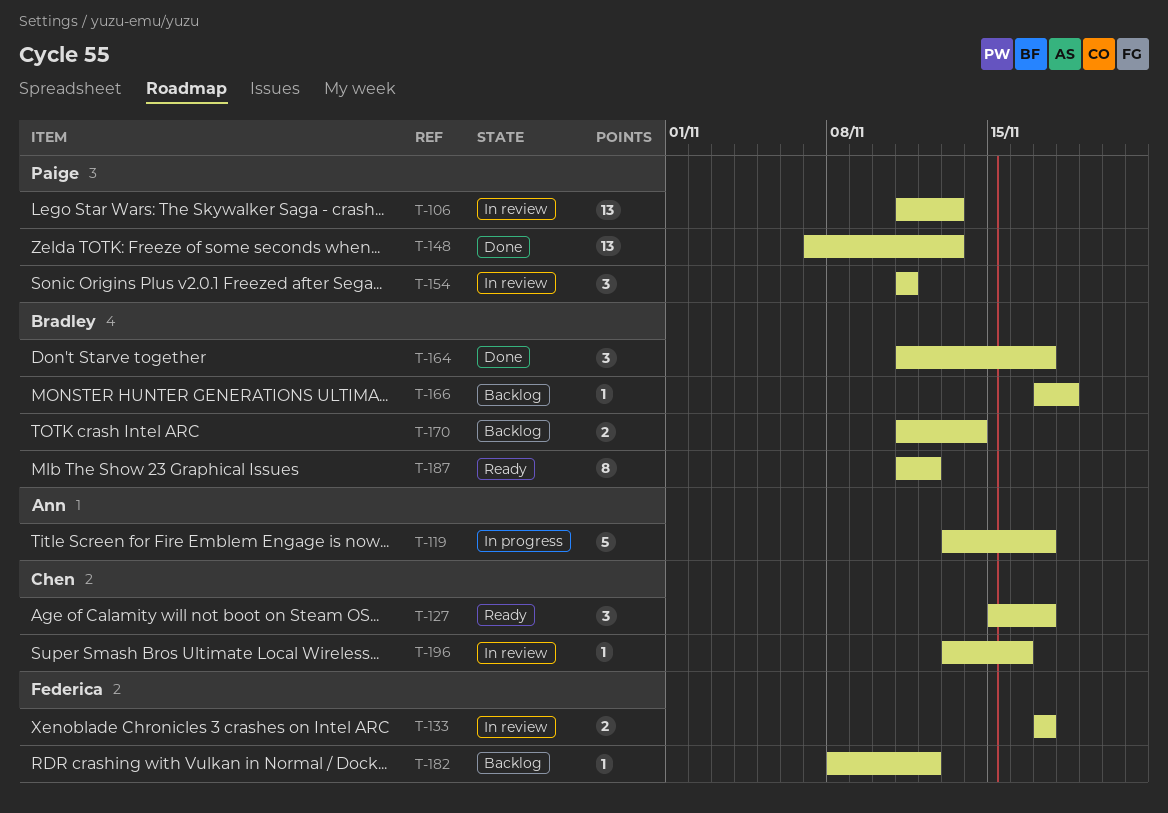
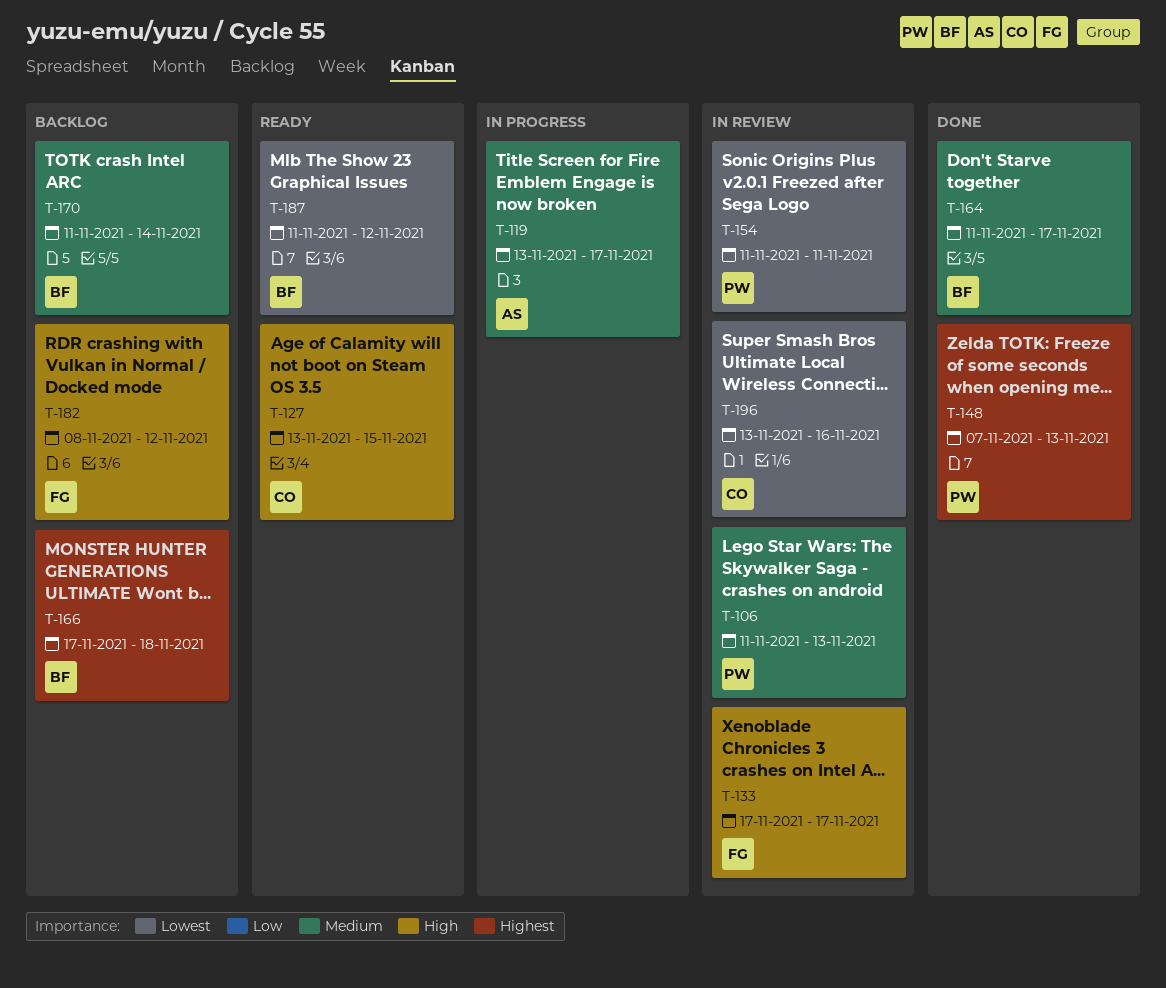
T-127, start: Nov 15 -> Nov 13
T-127, due: Nov 17 -> Nov 15

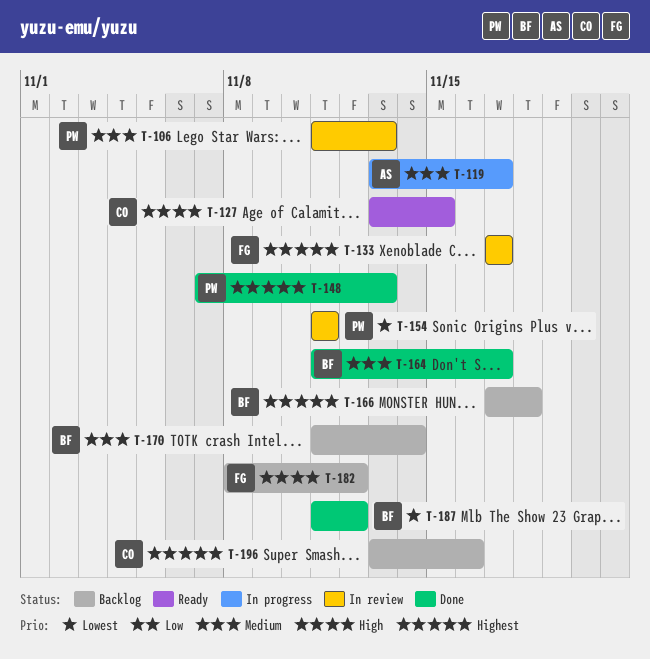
T-133, priority: High -> Highest
T-187, status: Ready -> Done
T-196, status: In review -> Backlog
T-196, priority: Lowest -> Highest

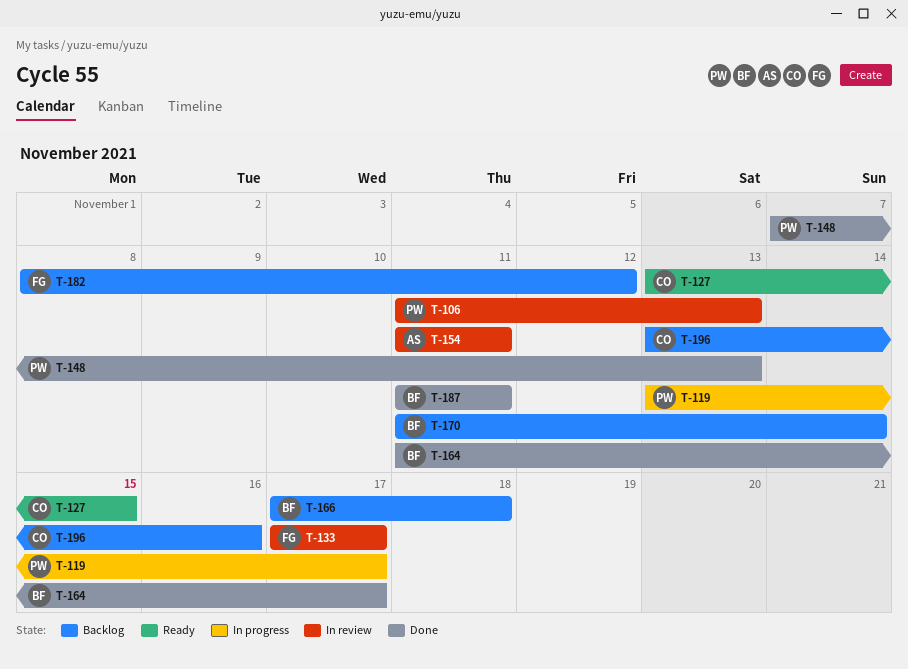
T-119, owner: AS -> PW
T-154, owner: PW -> AS
T-187, due: Nov 12 -> Nov 11

